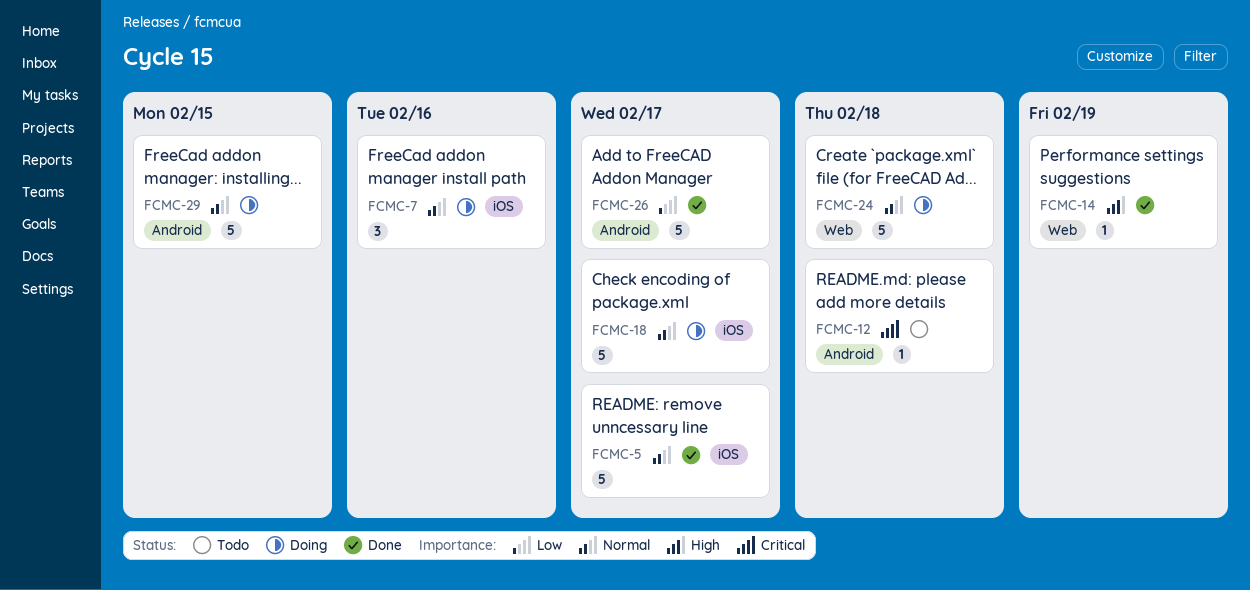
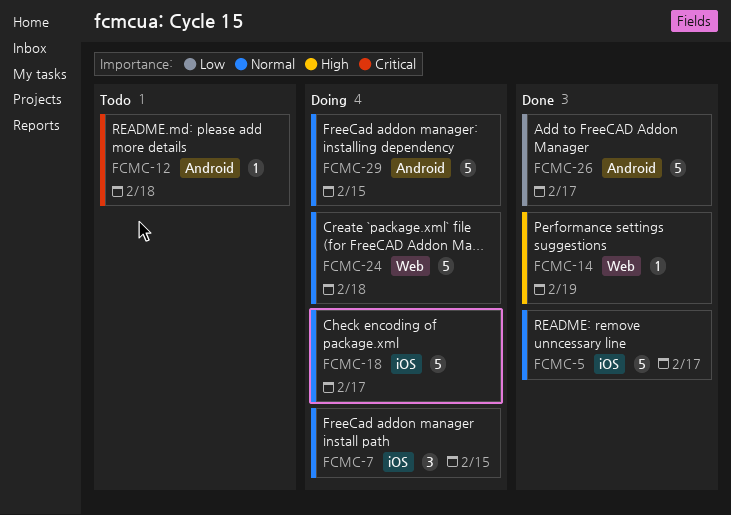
FCMC-7, due: Feb 16 -> Feb 15

